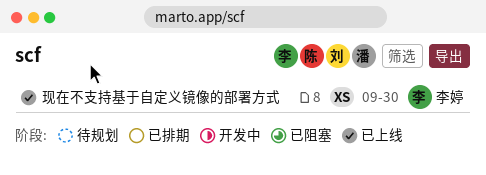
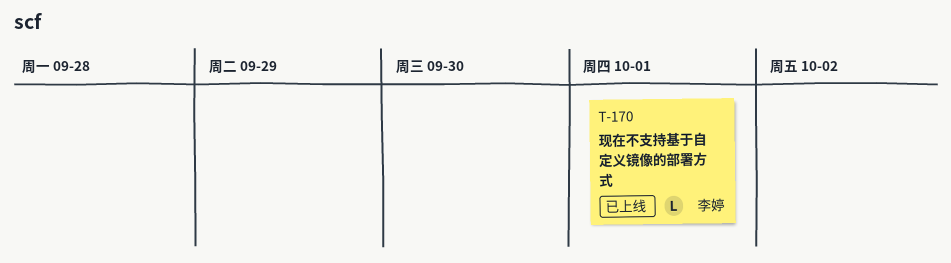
现在不支持基于自定义镜像的部署方式, estimate: XS -> L
现在不支持基于自定义镜像的部署方式, due: Sep 30 -> Oct 1

